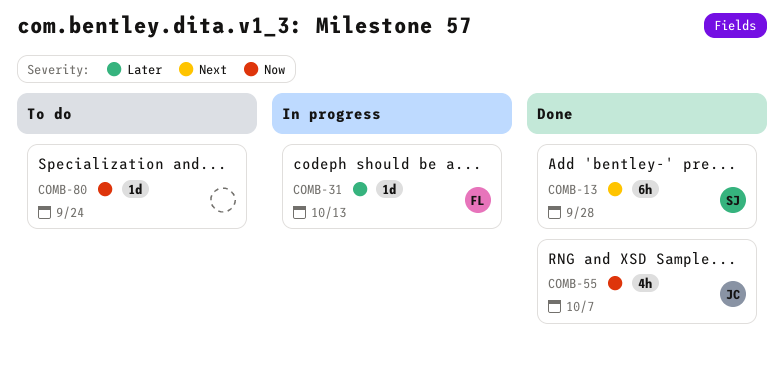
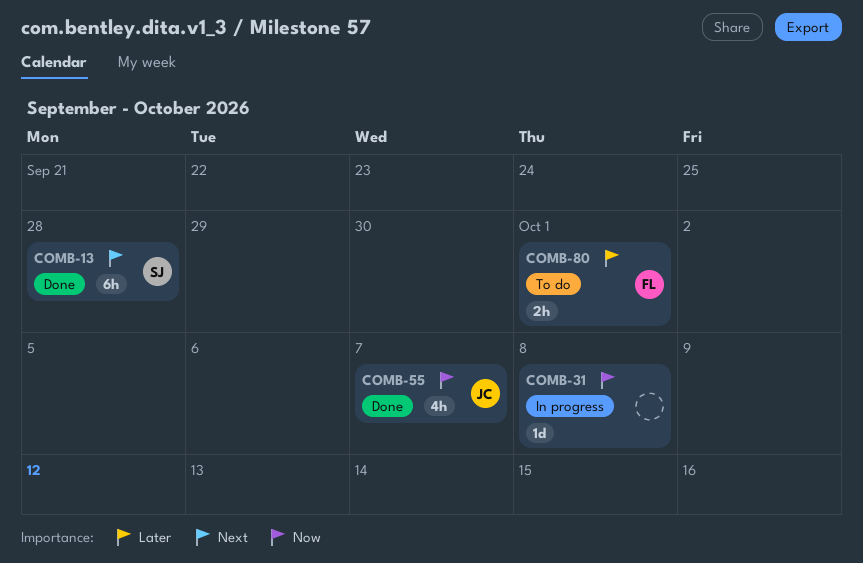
COMB-31, owner: FL -> none
COMB-31, priority: Later -> Now
COMB-31, due: Oct 13 -> Oct 8
COMB-80, owner: none -> FL
COMB-80, priority: Now -> Later
COMB-80, estimate: 1d -> 2h
COMB-80, due: Sep 24 -> Oct 1

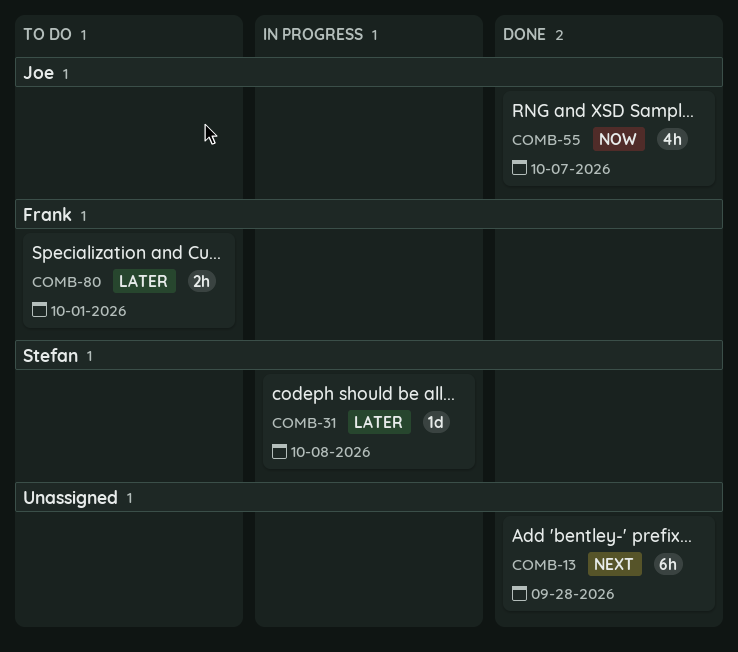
COMB-13, owner: Stefan -> none
COMB-31, owner: none -> Stefan
COMB-31, priority: Now -> Later

